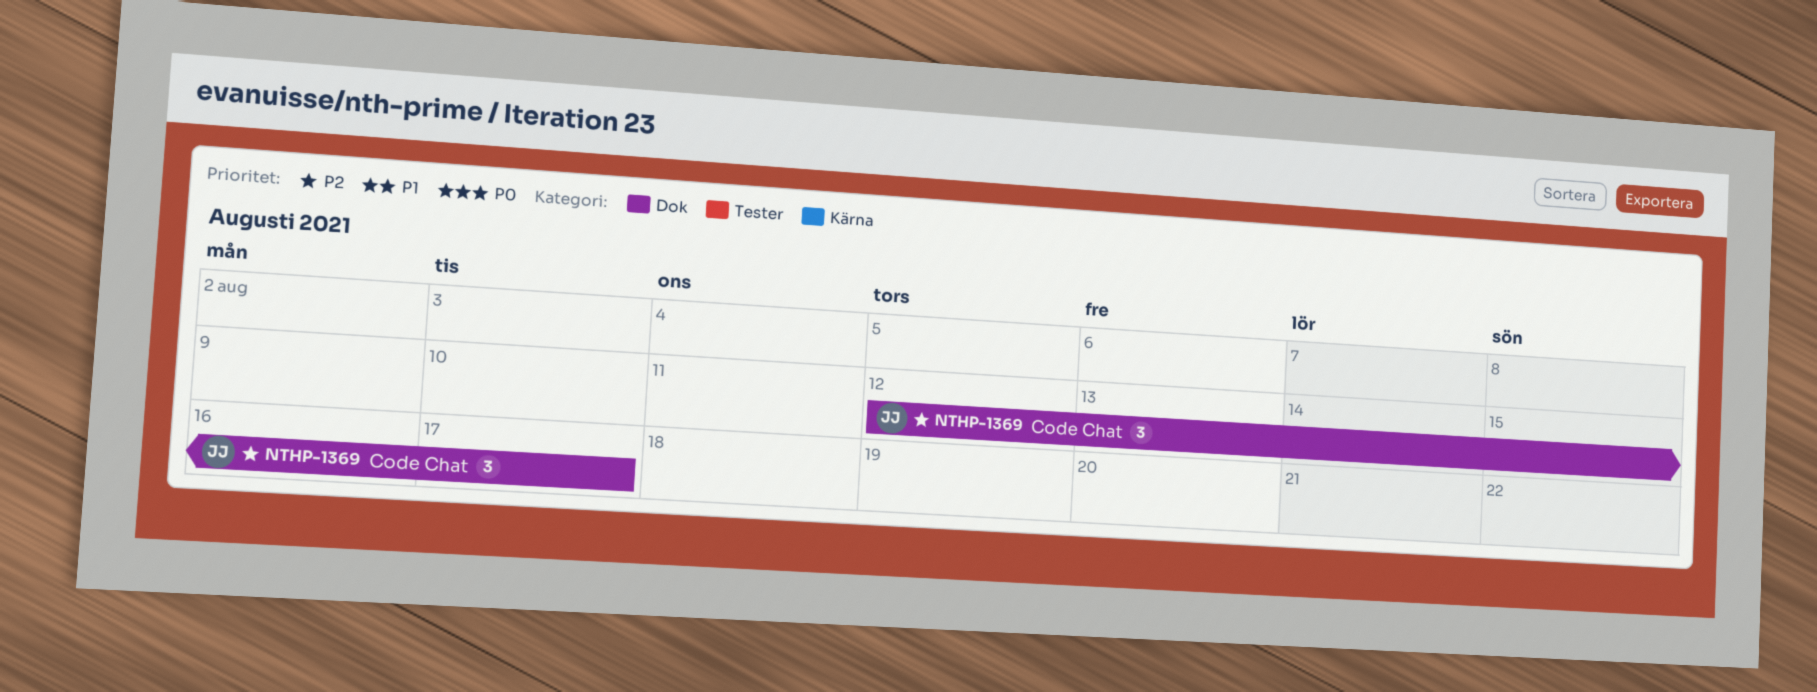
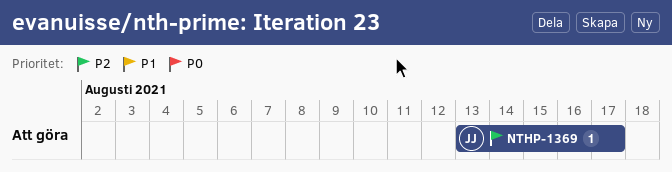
NTHP-1369, estimate: 3 -> 1
NTHP-1369, start: Aug 12 -> Aug 13

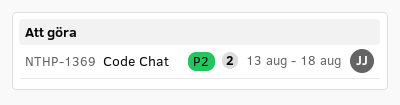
NTHP-1369, estimate: 1 -> 2
NTHP-1369, due: Aug 17 -> Aug 18

